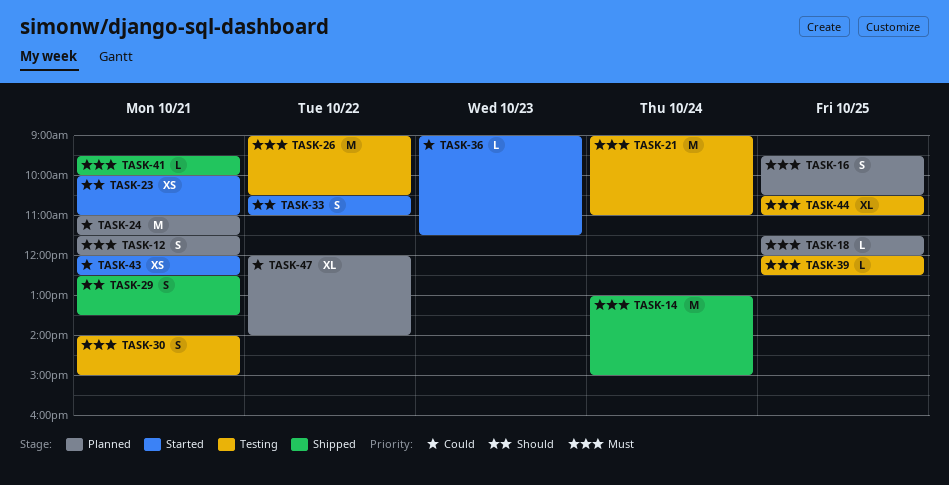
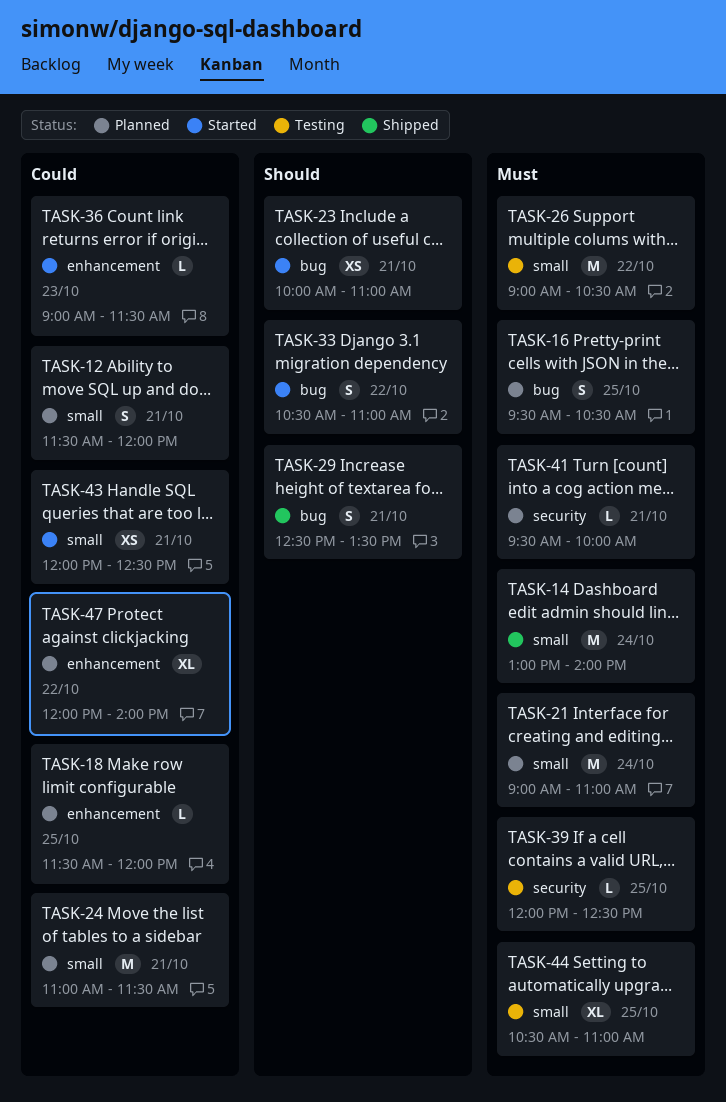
TASK-12, priority: Must -> Could
TASK-14, ends: 15:00 -> 14:00
TASK-18, priority: Must -> Could
TASK-21, status: Testing -> Planned
TASK-30: present -> none
TASK-41, status: Shipped -> Planned

